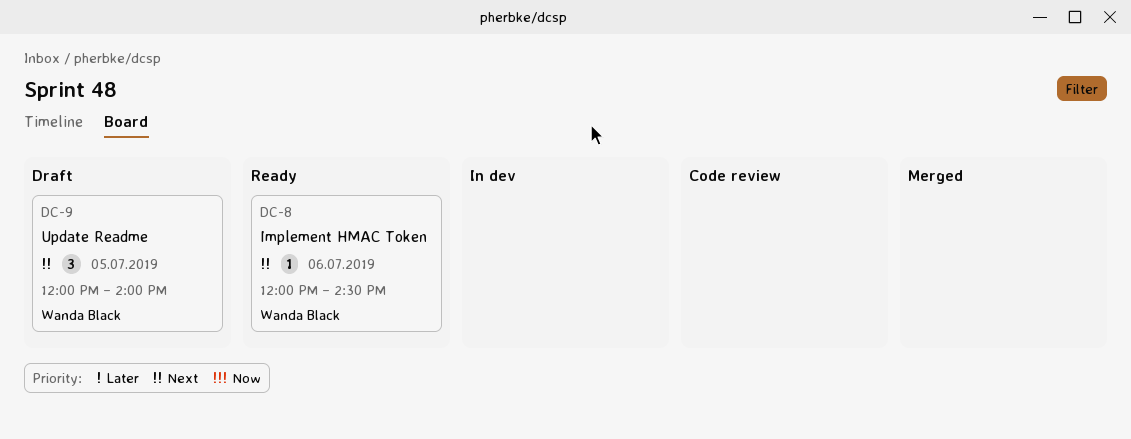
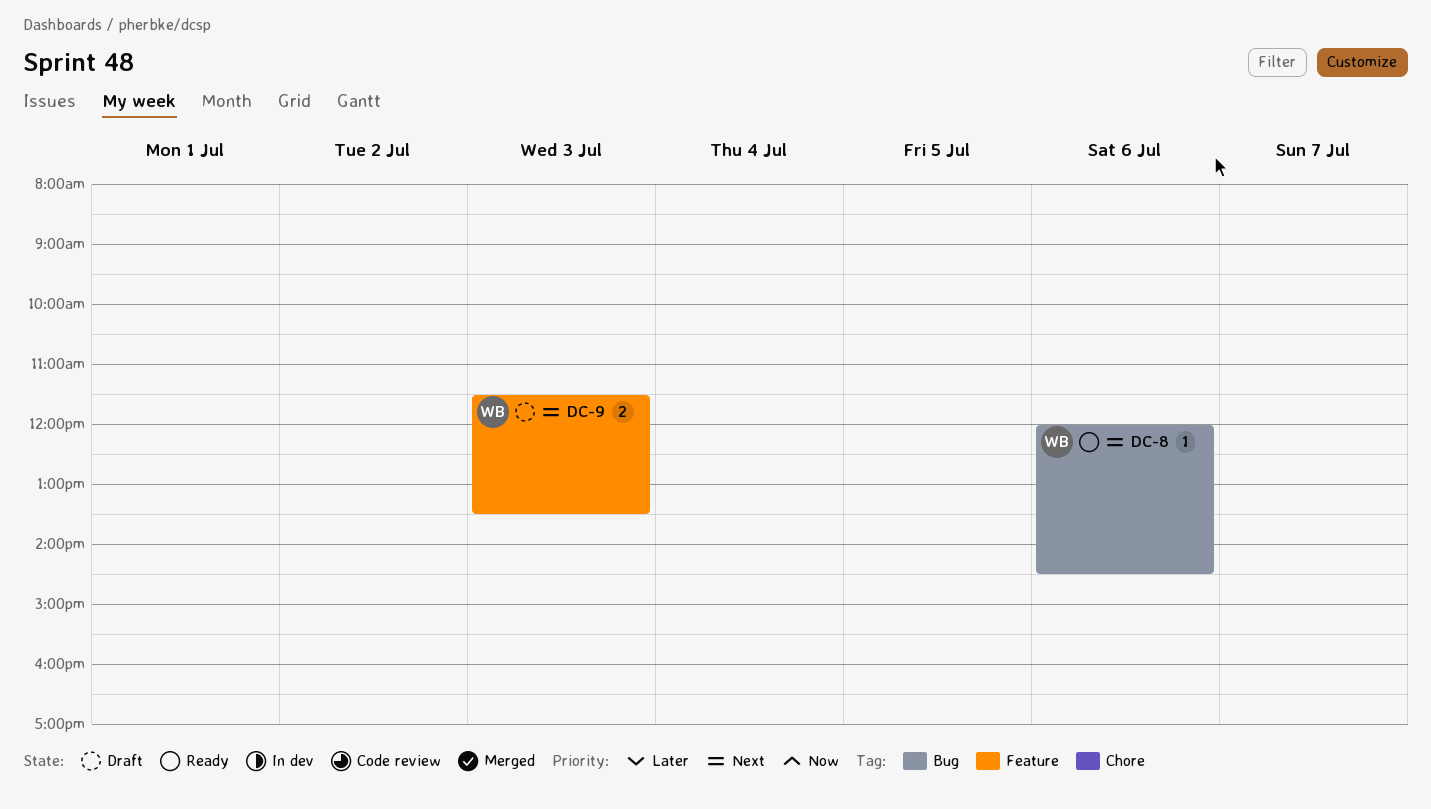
DC-9, estimate: 3 -> 2
DC-9, day: Jul 5 -> Jul 3
DC-9, begins: 12:00 -> 11:30
DC-9, ends: 14:00 -> 13:30

